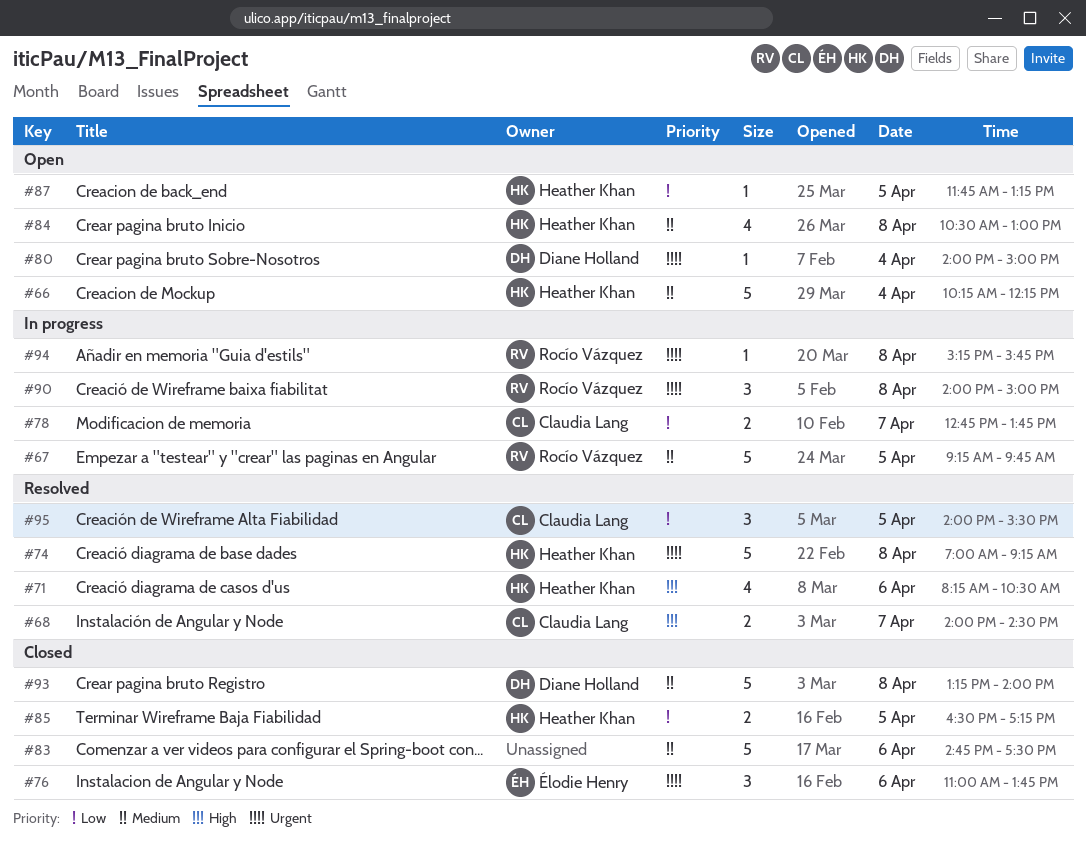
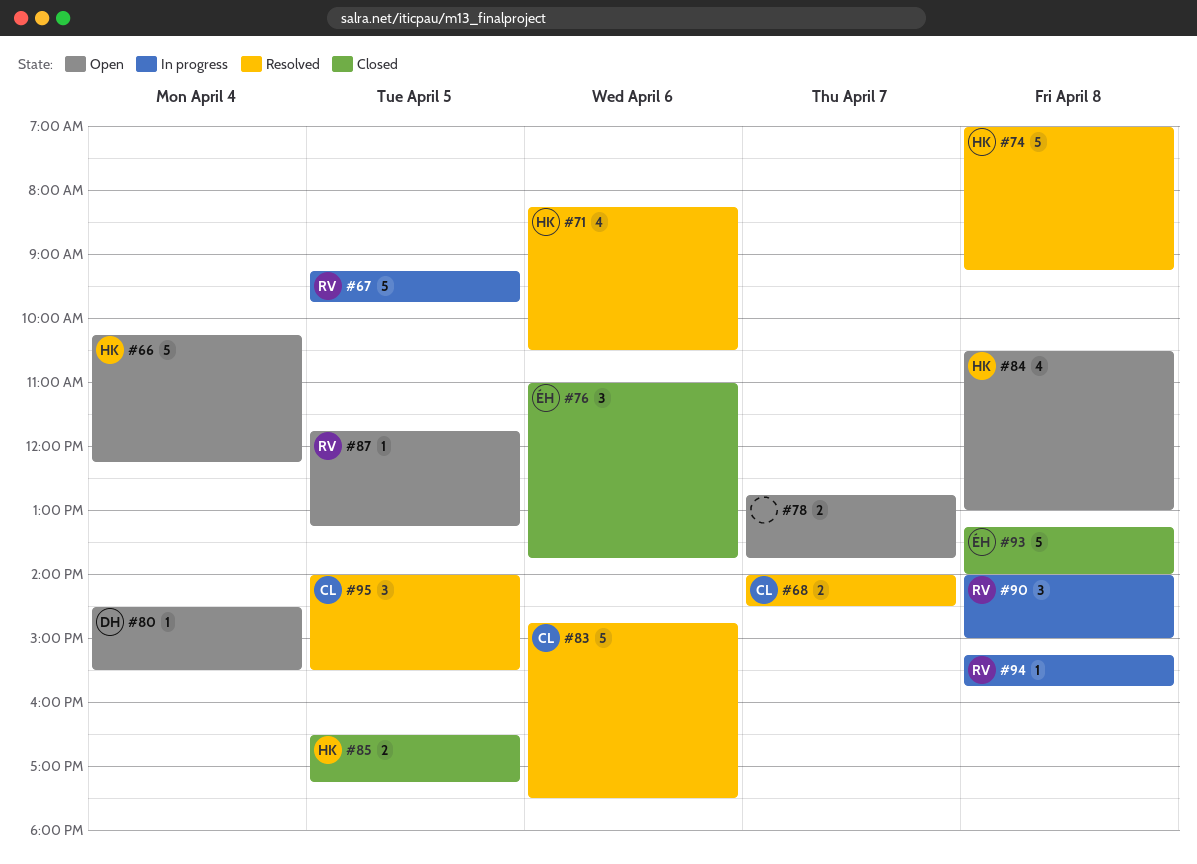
#78, status: In progress -> Open
#78, owner: Claudia Lang -> none
#80, begins: 14:00 -> 14:30
#80, ends: 15:00 -> 15:30
#83, status: Closed -> Resolved
#83, owner: none -> Claudia Lang
#87, owner: Heather Khan -> Rocío Vázquez
#93, owner: Diane Holland -> Élodie Henry

